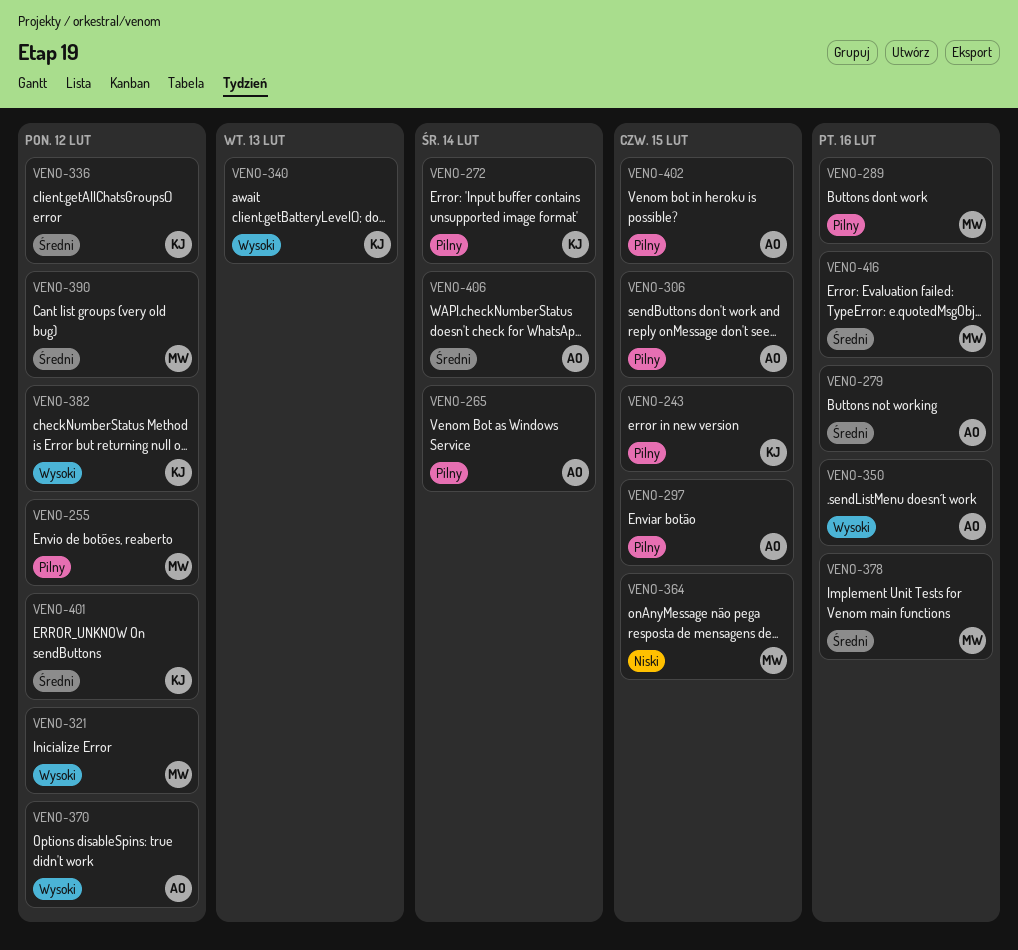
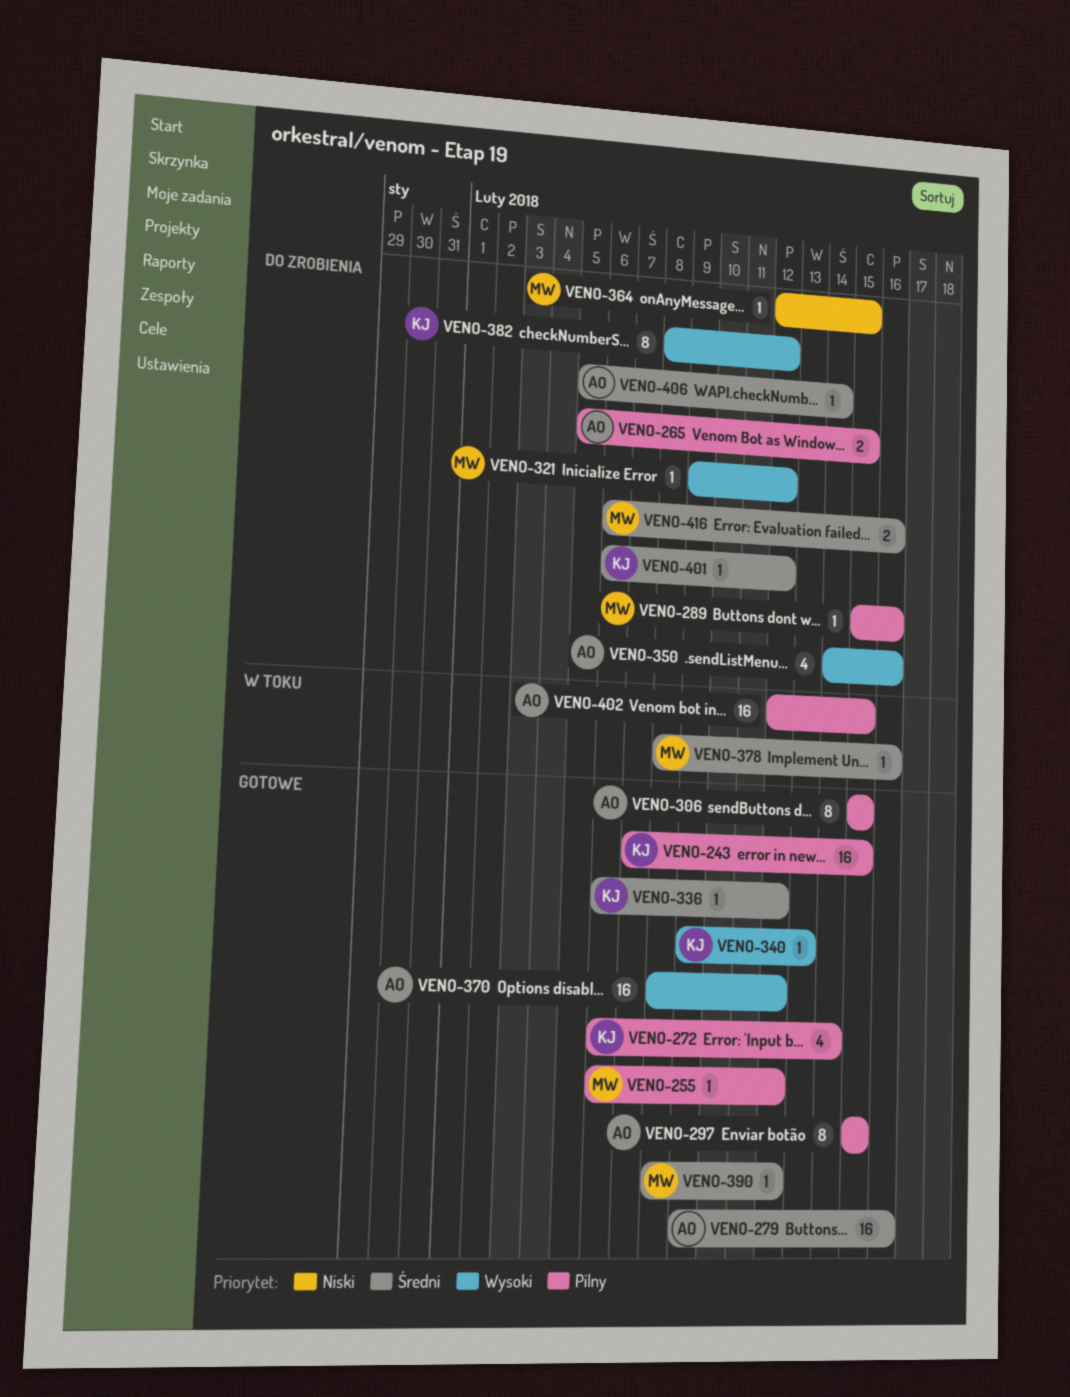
VENO-265, due: Feb 14 -> Feb 15

